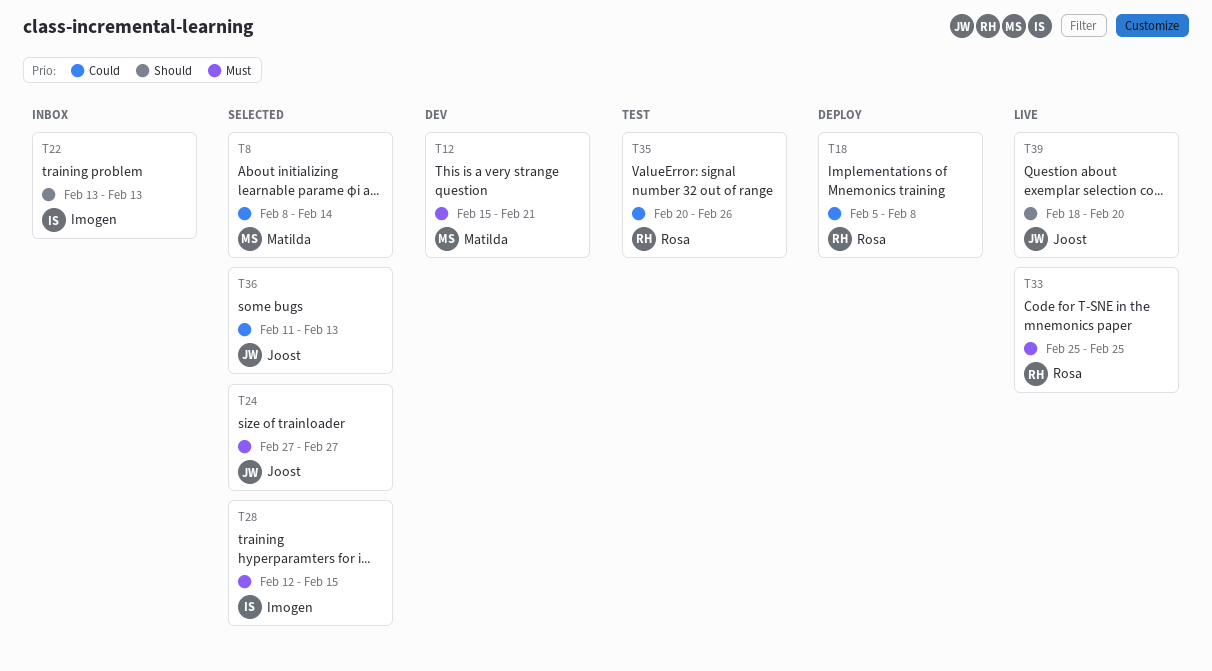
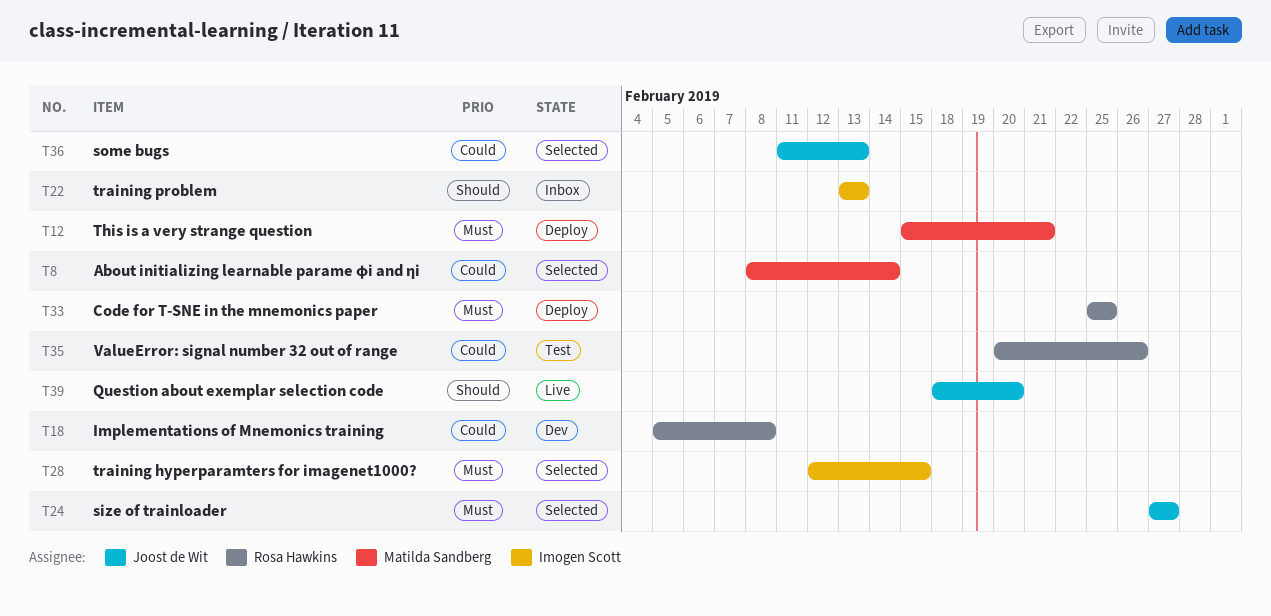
T12, status: Dev -> Deploy
T18, status: Deploy -> Dev
T33, status: Live -> Deploy

